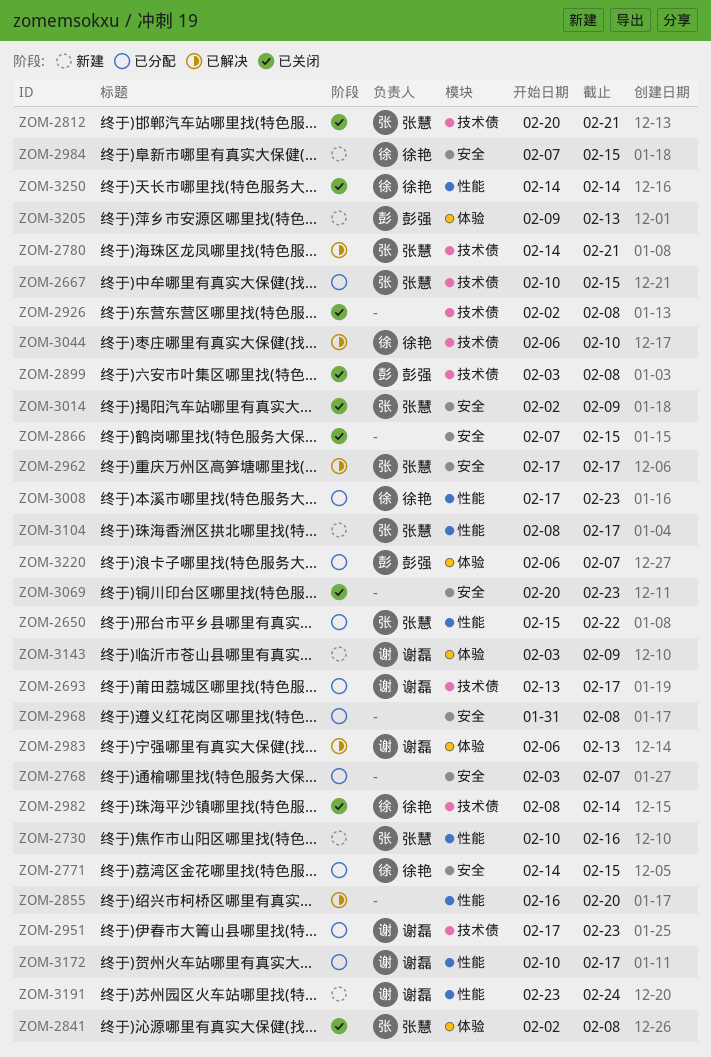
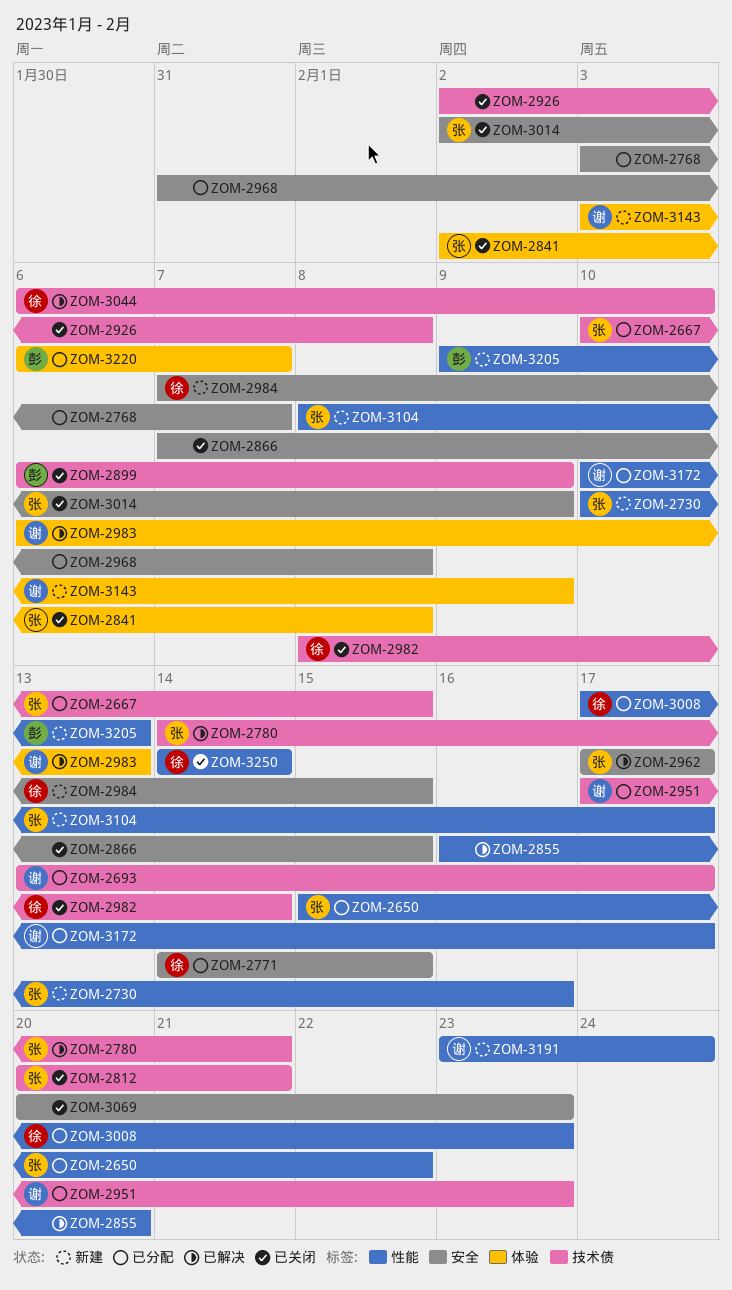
ZOM-2899, start: Feb 3 -> Feb 6
ZOM-2899, due: Feb 8 -> Feb 9
ZOM-3205, label: 体验 -> 性能

